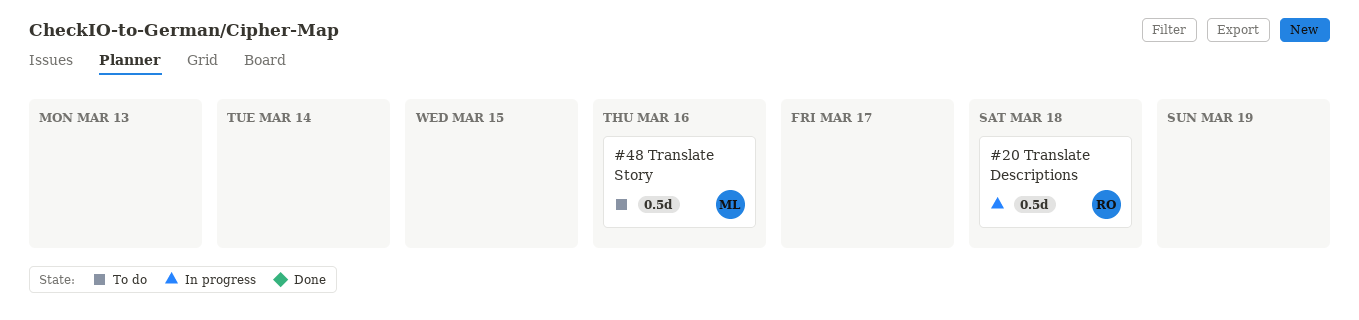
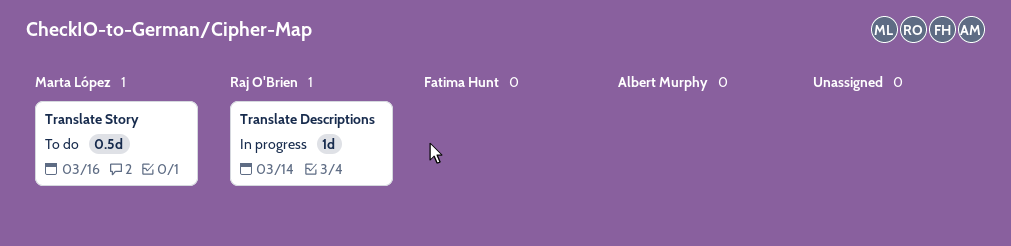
Translate Descriptions, estimate: 0.5d -> 1d
Translate Descriptions, due: Mar 18 -> Mar 14

